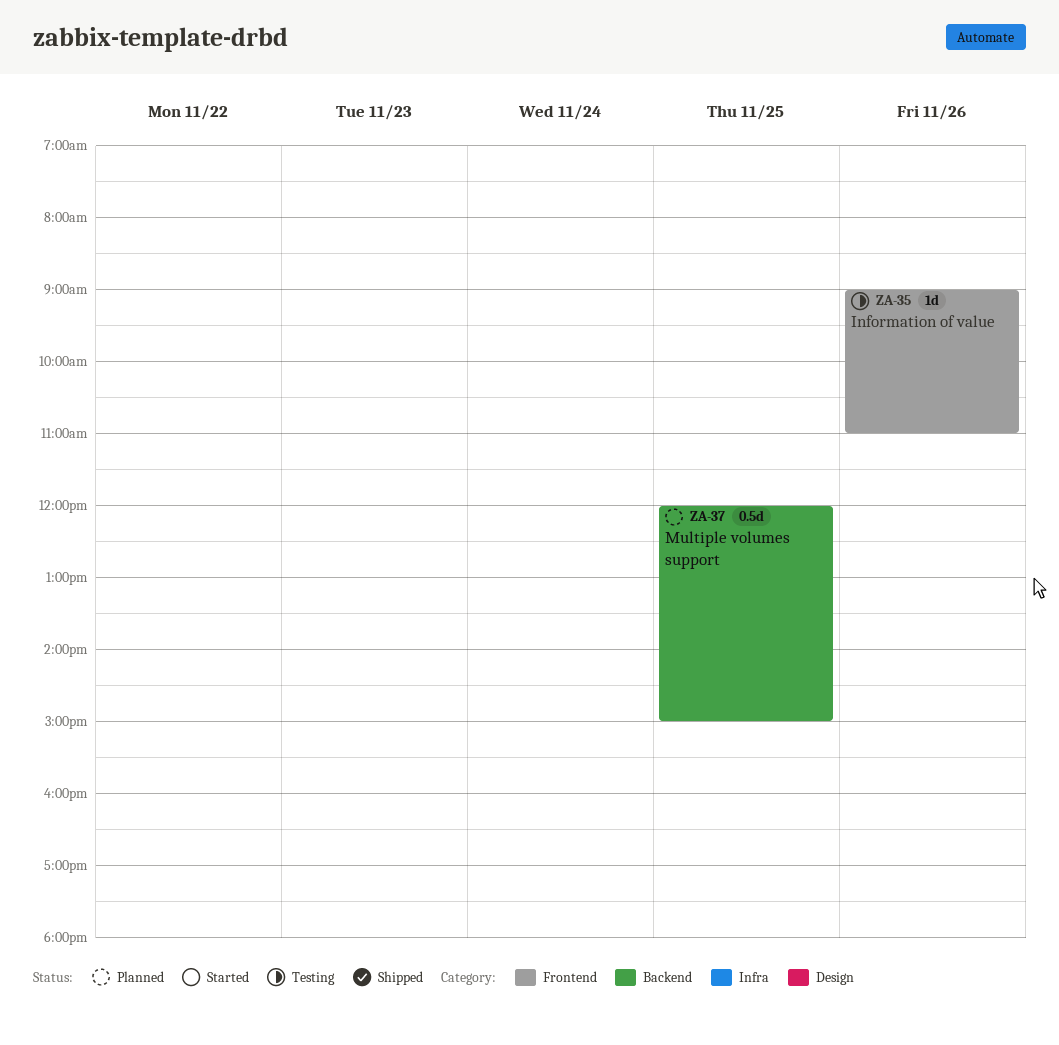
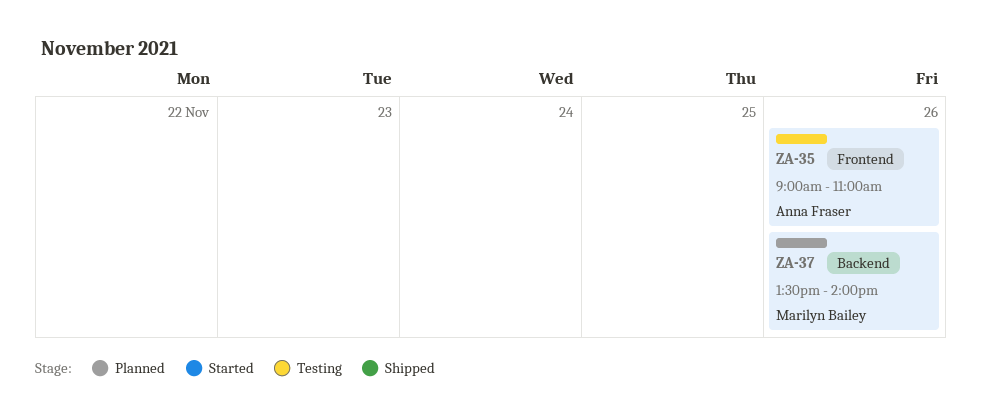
ZA-37, day: Nov 25 -> Nov 26
ZA-37, begins: 12:00 -> 13:30
ZA-37, ends: 15:00 -> 14:00

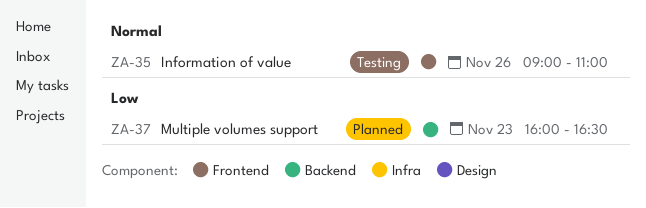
ZA-37, day: Nov 26 -> Nov 23
ZA-37, begins: 13:30 -> 16:00
ZA-37, ends: 14:00 -> 16:30

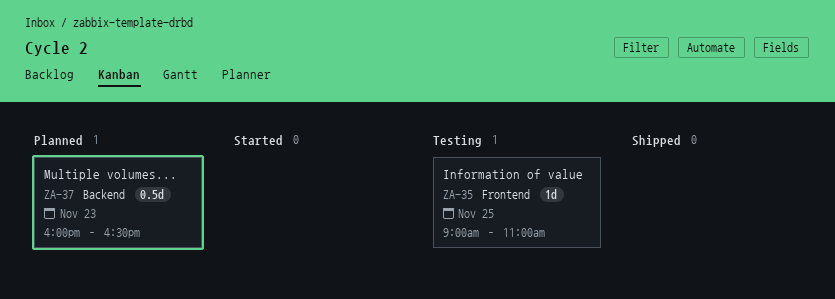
ZA-35, day: Nov 26 -> Nov 25

